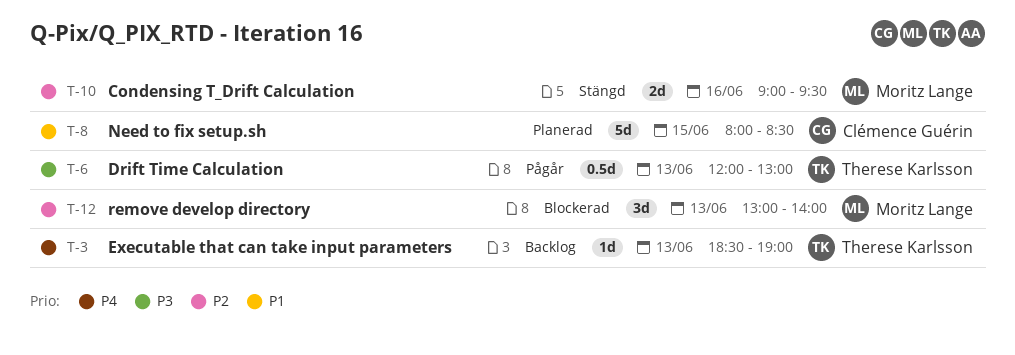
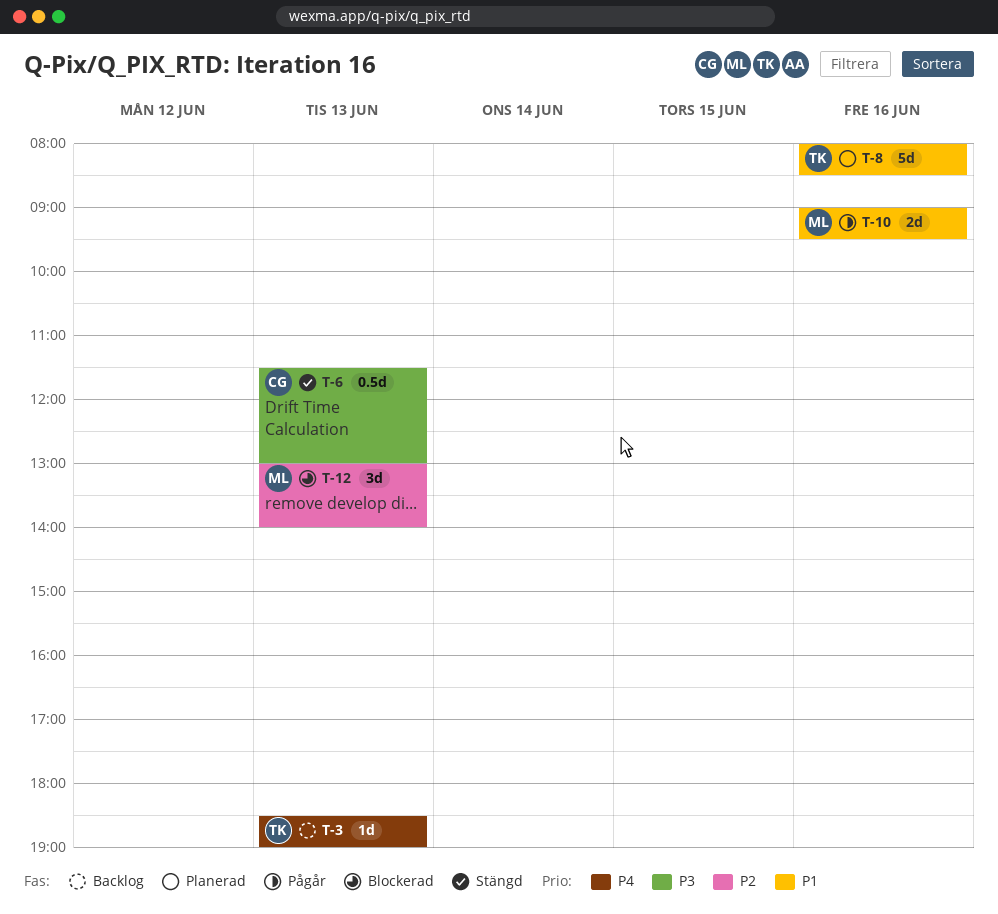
T-6, status: Pågår -> Stängd
T-6, owner: Therese Karlsson -> Clémence Guérin
T-6, begins: 12:00 -> 11:30
T-8, owner: Clémence Guérin -> Therese Karlsson
T-8, day: Jun 15 -> Jun 16
T-10, status: Stängd -> Pågår
T-10, priority: P2 -> P1

